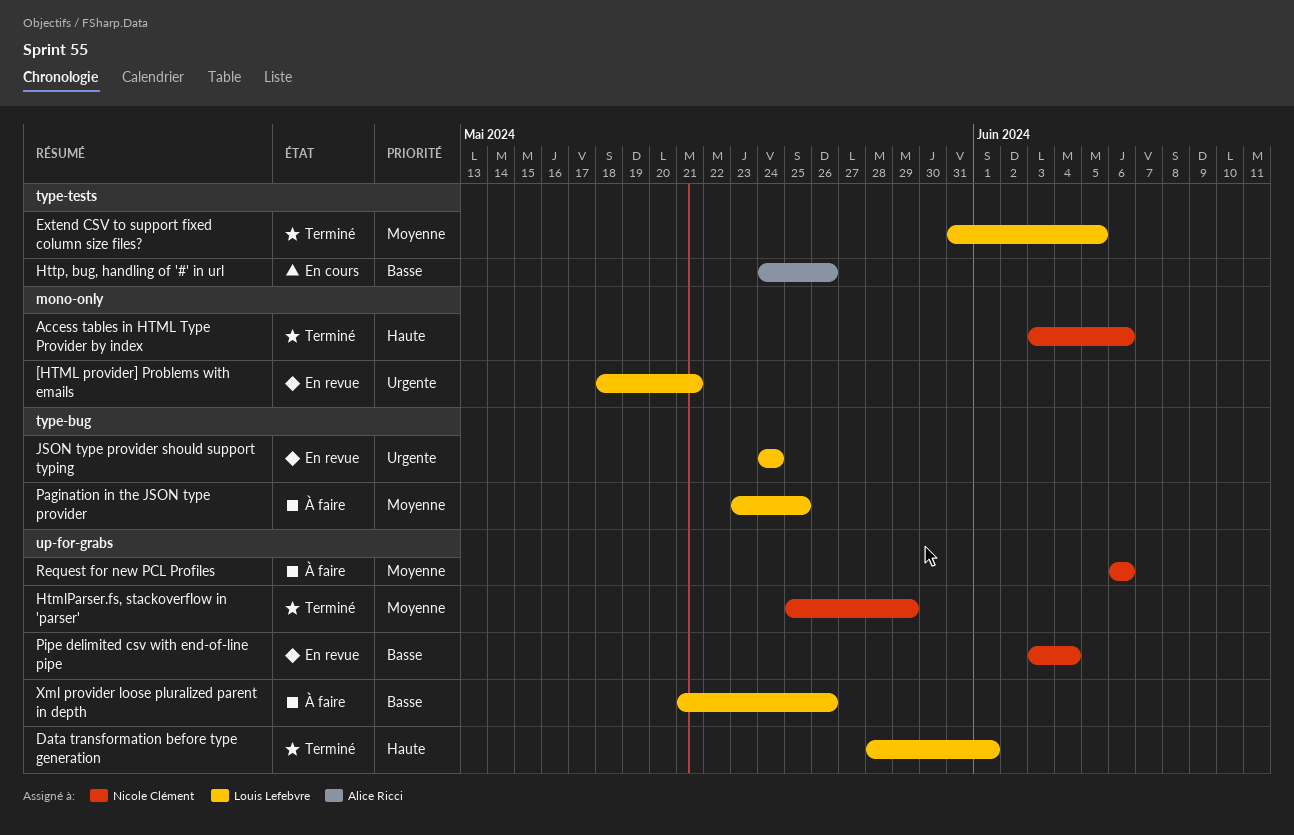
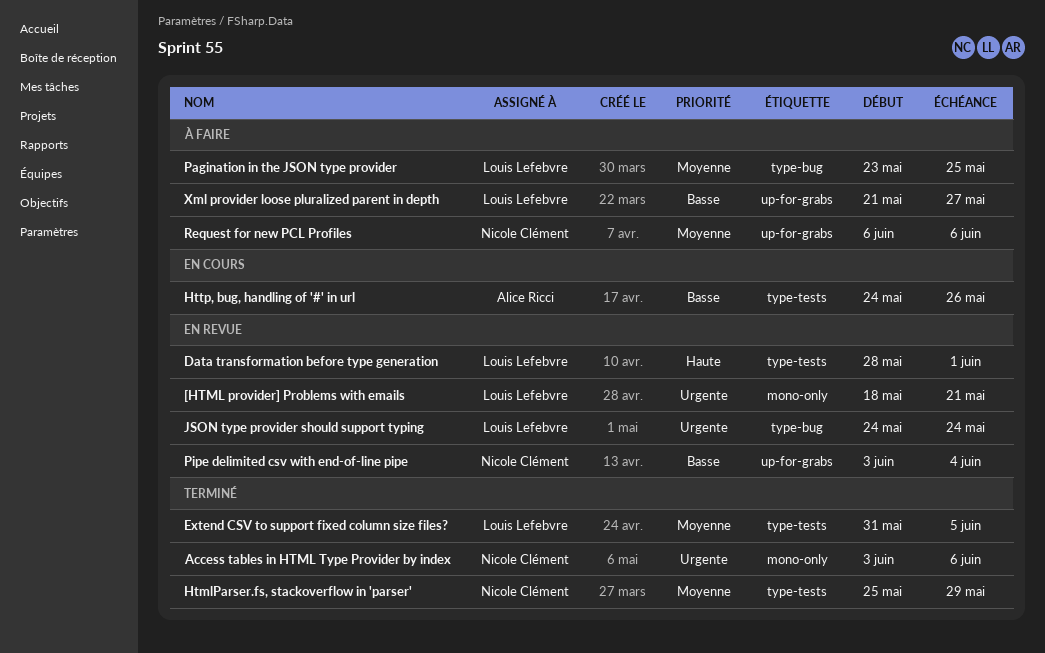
Access tables in HTML Type Provider by index, priority: Haute -> Urgente
Data transformation before type generation, status: Terminé -> En revue
Data transformation before type generation, label: up-for-grabs -> type-tests
HtmlParser.fs, stackoverflow in 'parser', label: up-for-grabs -> type-tests
Xml provider loose pluralized parent in depth, due: May 26 -> May 27

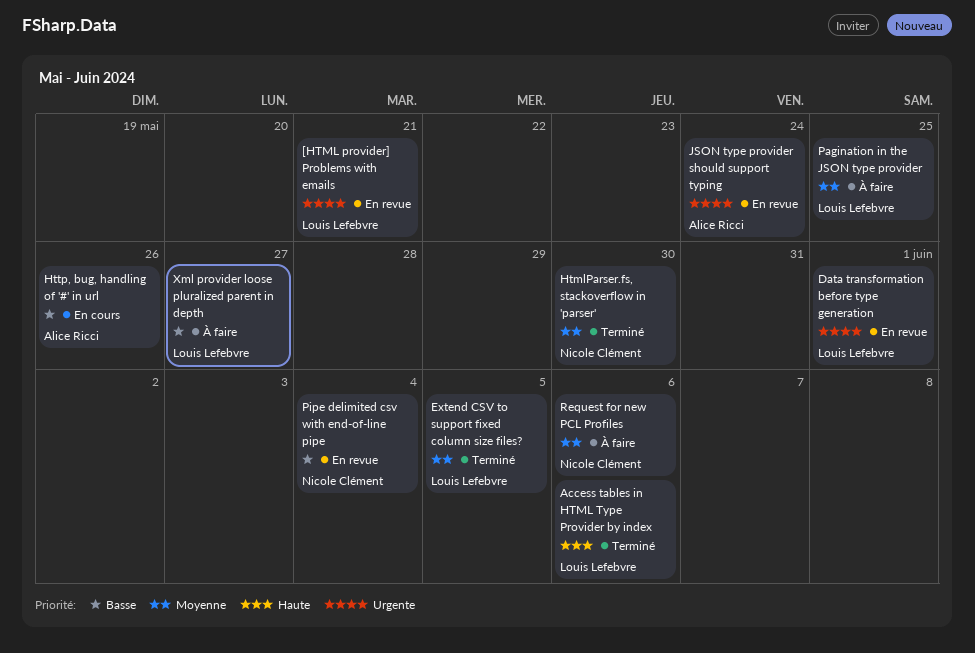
Access tables in HTML Type Provider by index, owner: Nicole Clément -> Louis Lefebvre
Access tables in HTML Type Provider by index, priority: Urgente -> Haute
Data transformation before type generation, priority: Haute -> Urgente
HtmlParser.fs, stackoverflow in 'parser', due: May 29 -> May 30
JSON type provider should support typing, owner: Louis Lefebvre -> Alice Ricci

